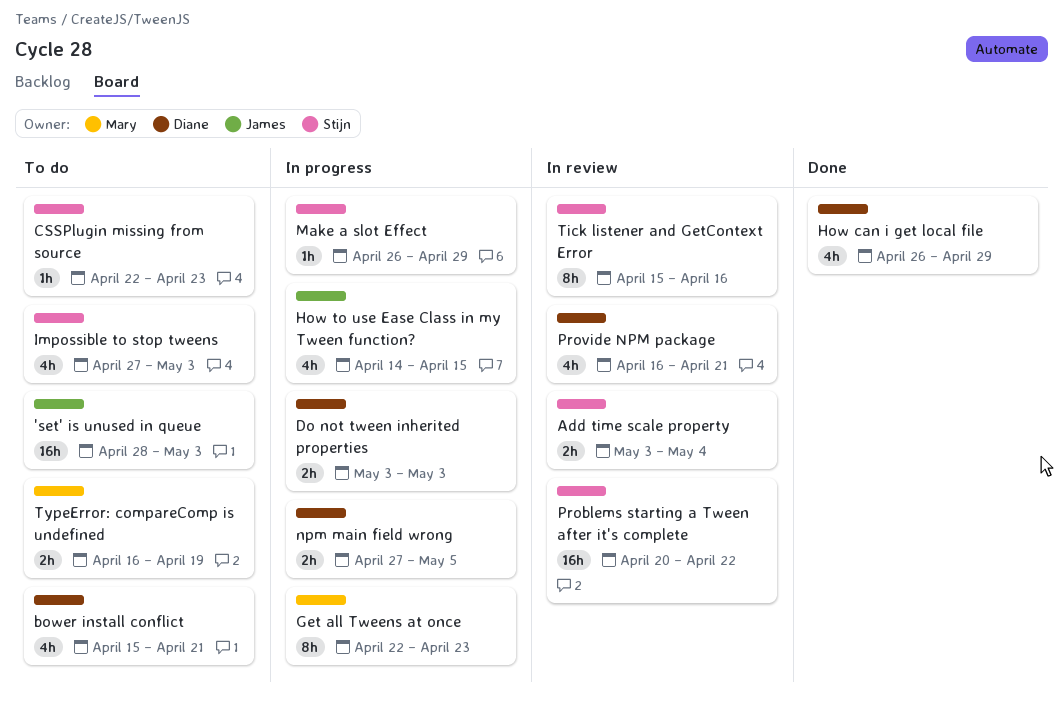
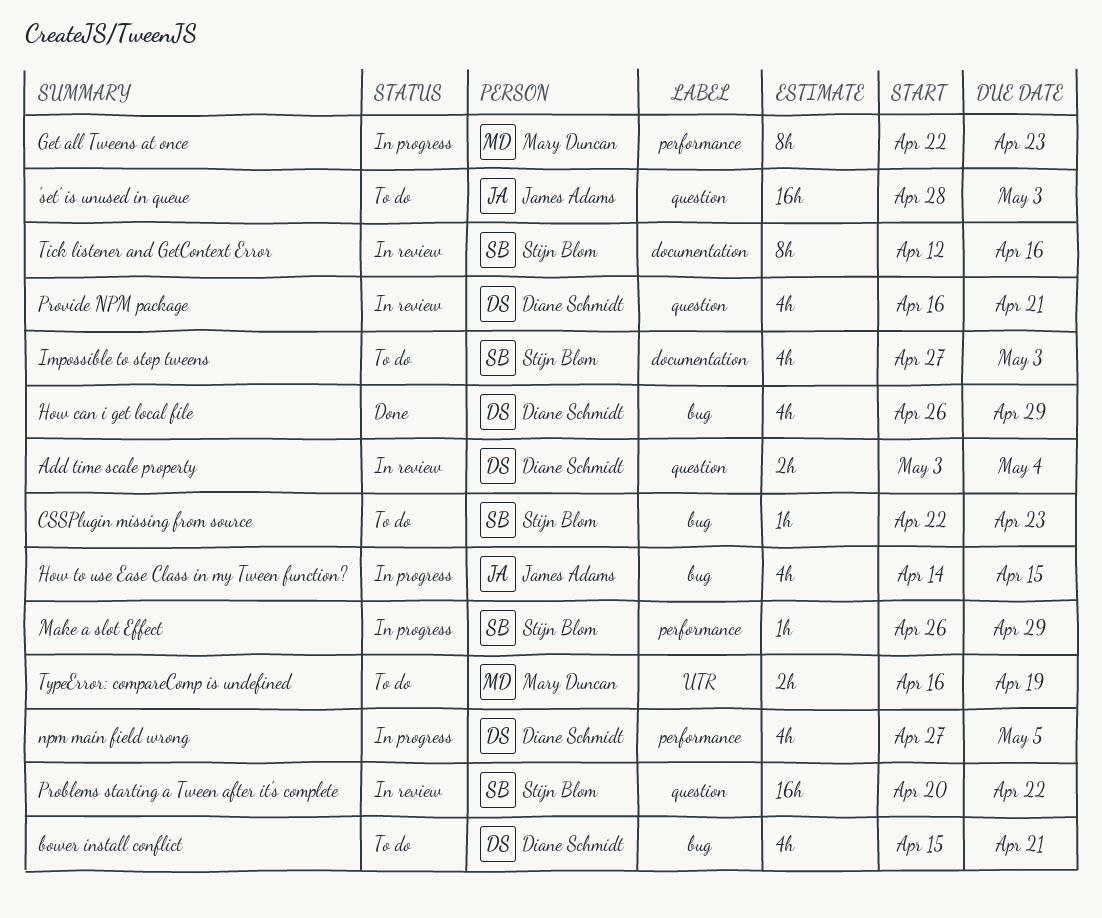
Add time scale property, owner: Stijn Blom -> Diane Schmidt
Do not tween inherited properties: present -> none
npm main field wrong, estimate: 2h -> 4h
Tick listener and GetContext Error, start: Apr 15 -> Apr 12

